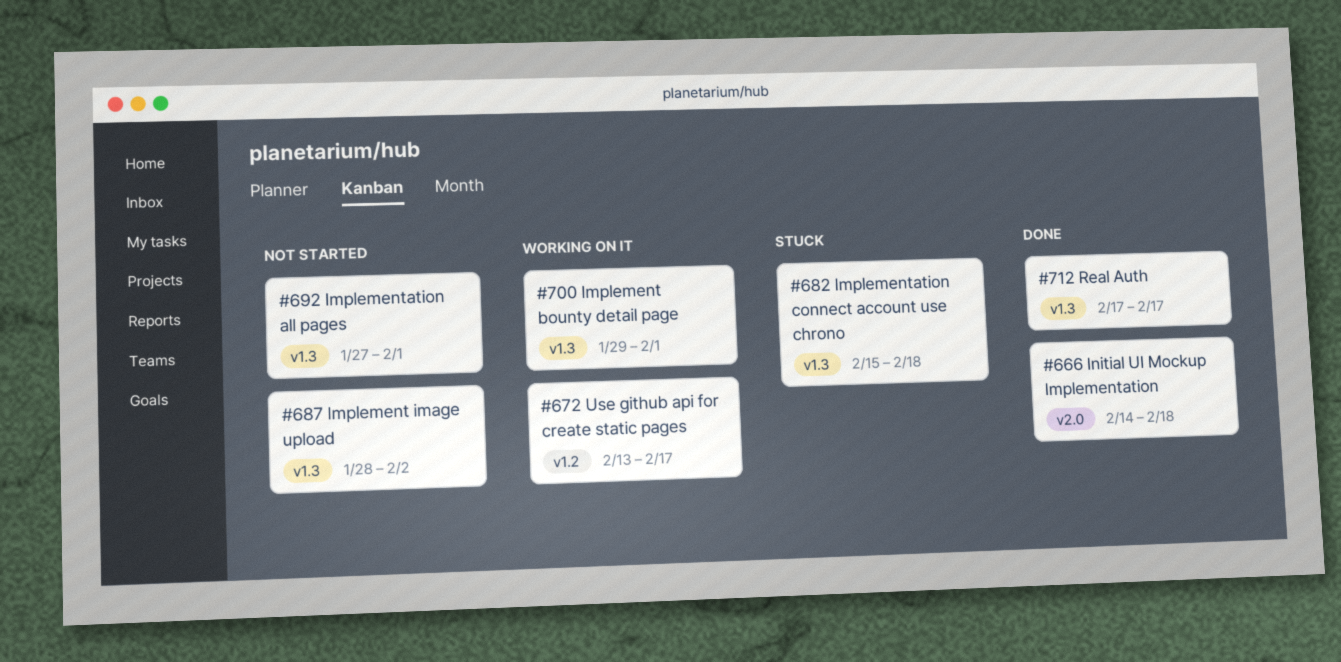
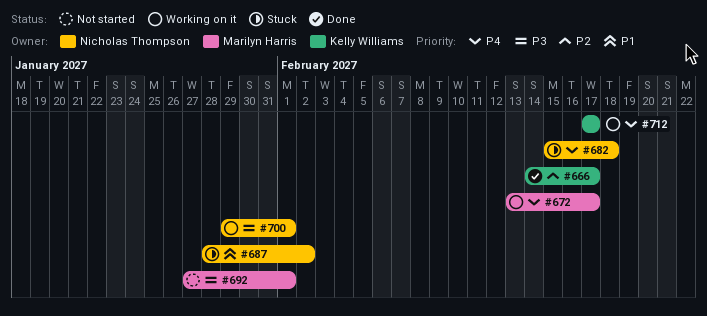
#666, due: Feb 18 -> Feb 17
#687, status: Not started -> Stuck
#712, status: Done -> Working on it

